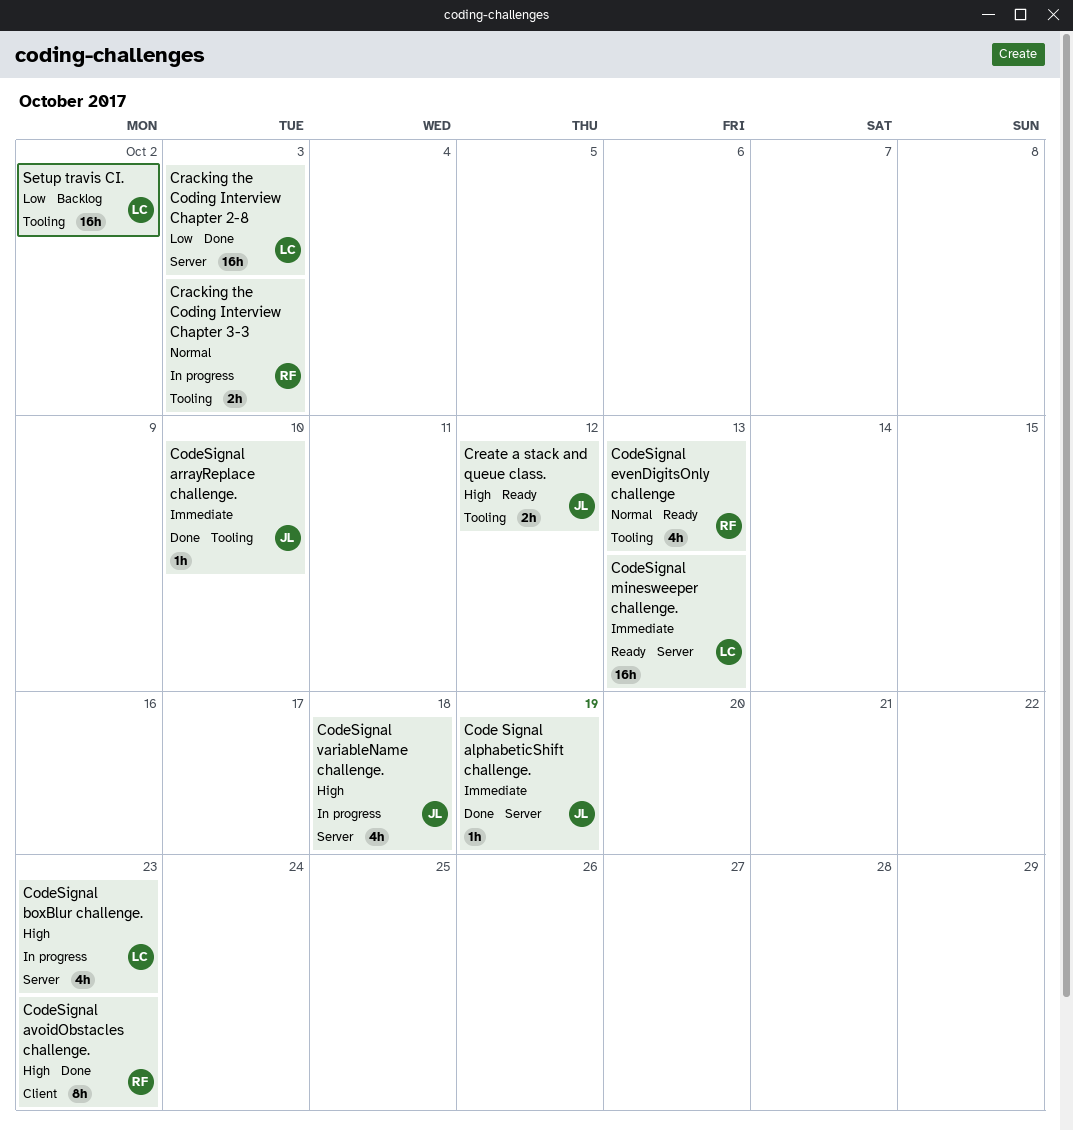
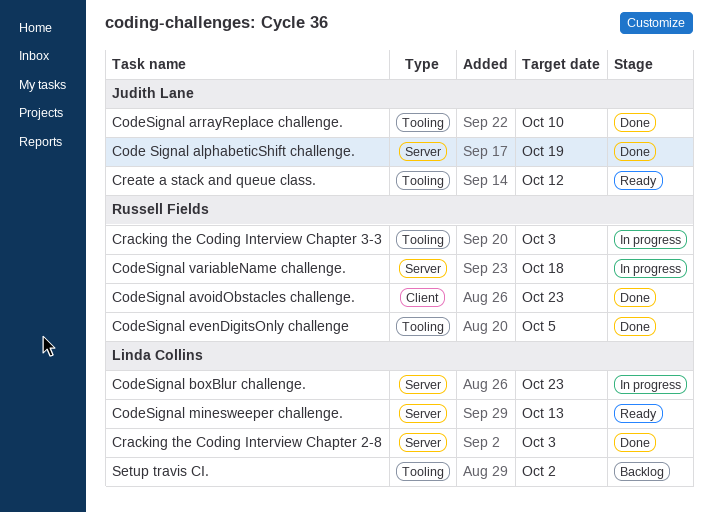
CodeSignal evenDigitsOnly challenge, status: Ready -> Done
CodeSignal evenDigitsOnly challenge, due: Oct 13 -> Oct 5
CodeSignal variableName challenge., owner: Judith Lane -> Russell Fields

